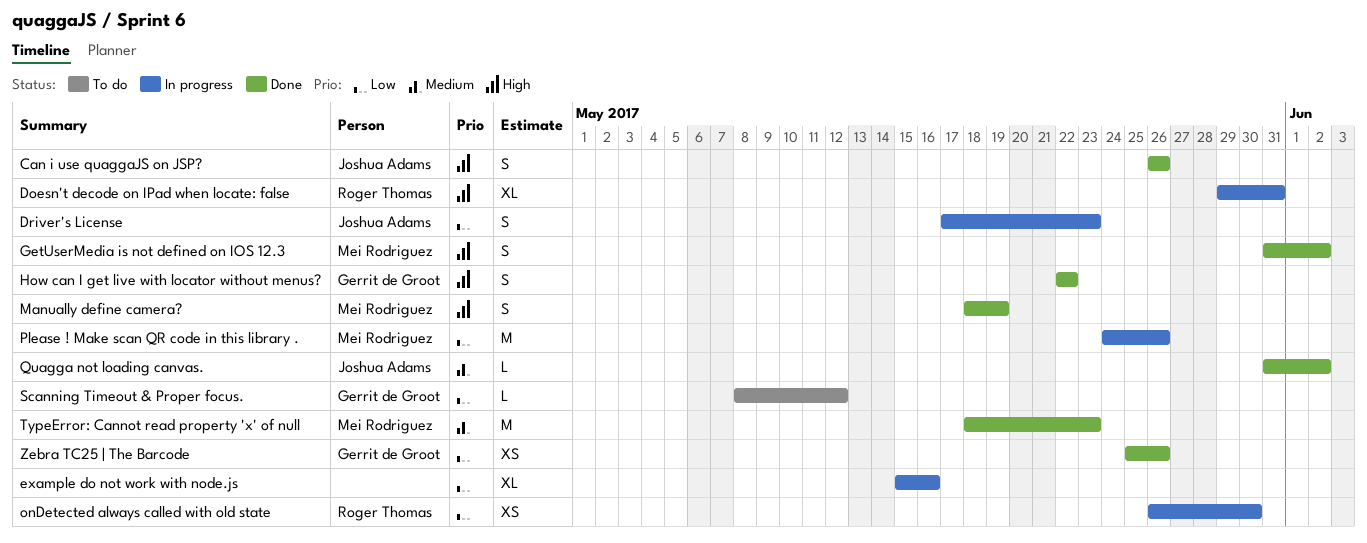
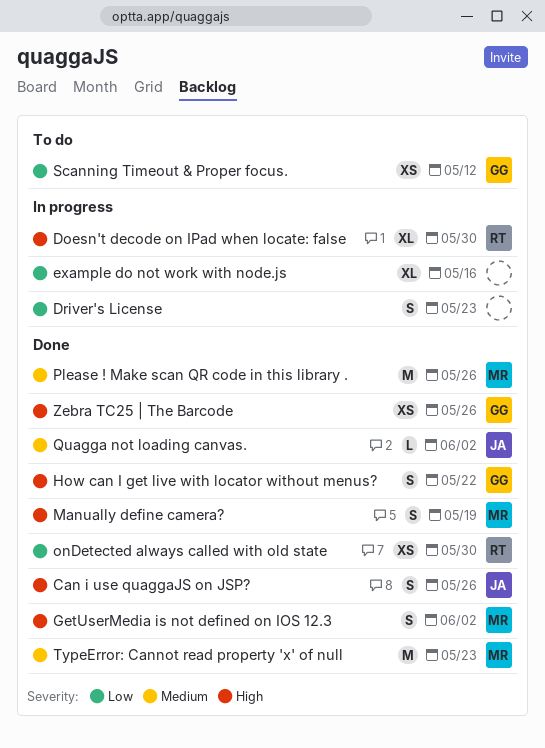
Doesn't decode on IPad when locate: false, due: May 31 -> May 30
Driver's License, owner: Joshua Adams -> none
onDetected always called with old state, status: In progress -> Done
Please ! Make scan QR code in this library ., status: In progress -> Done
Please ! Make scan QR code in this library ., priority: Low -> Medium
Scanning Timeout & Proper focus., estimate: L -> XS
Zebra TC25 | The Barcode, priority: Low -> High

